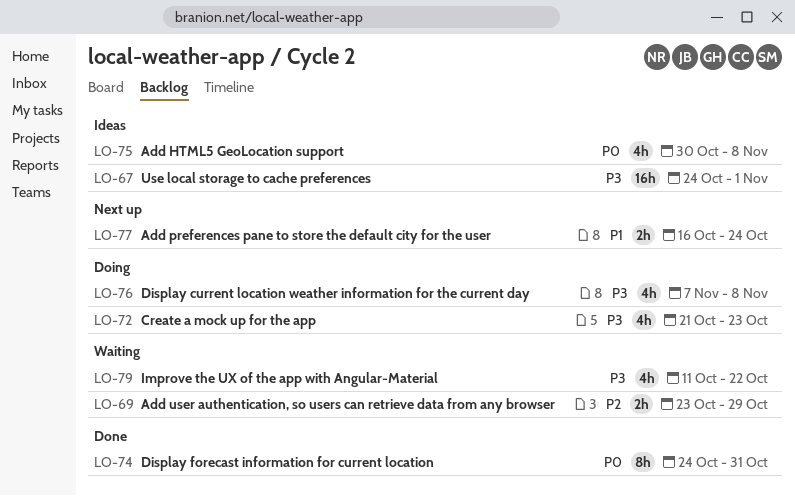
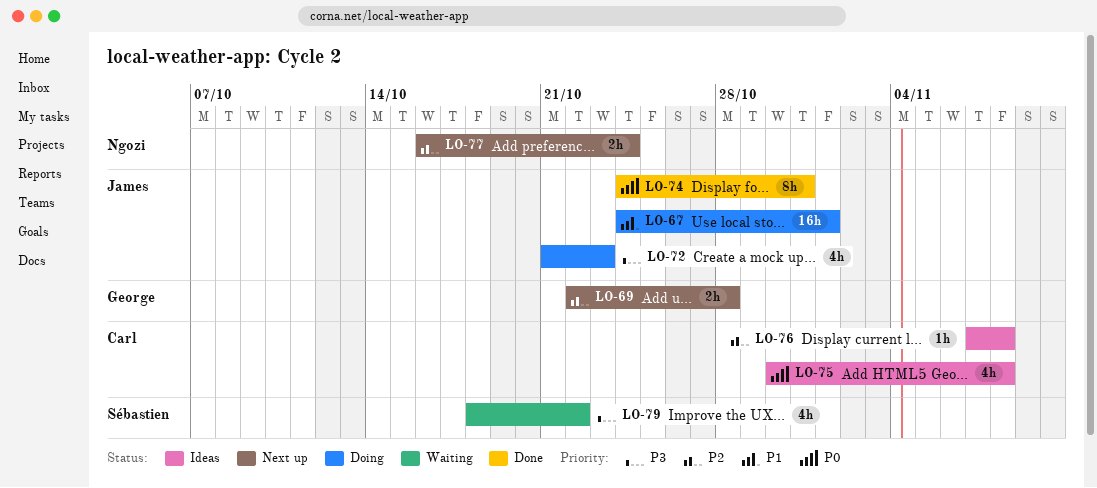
LO-67, status: Ideas -> Doing
LO-67, priority: P3 -> P1
LO-69, status: Waiting -> Next up
LO-69, start: Oct 23 -> Oct 22
LO-69, due: Oct 29 -> Oct 28
LO-76, status: Doing -> Ideas
LO-76, priority: P3 -> P2
LO-76, estimate: 4h -> 1h
LO-77, priority: P1 -> P2
LO-79, start: Oct 11 -> Oct 18

